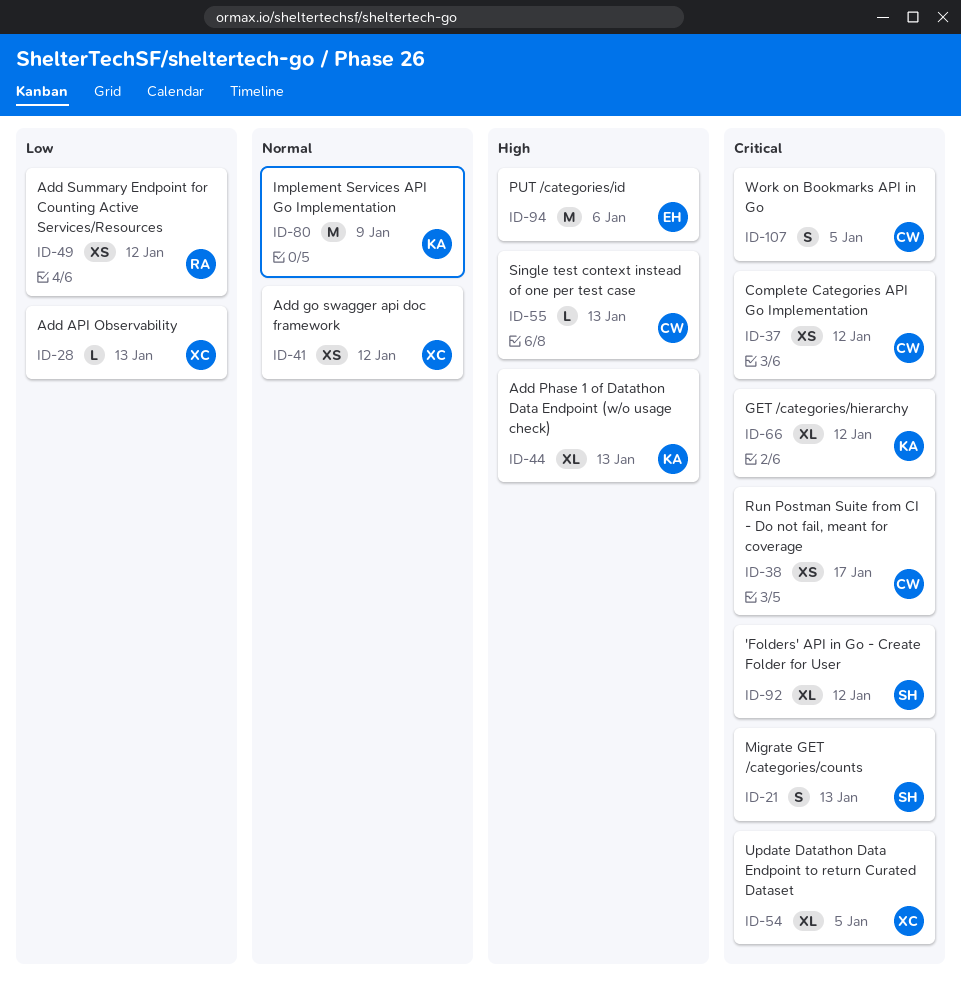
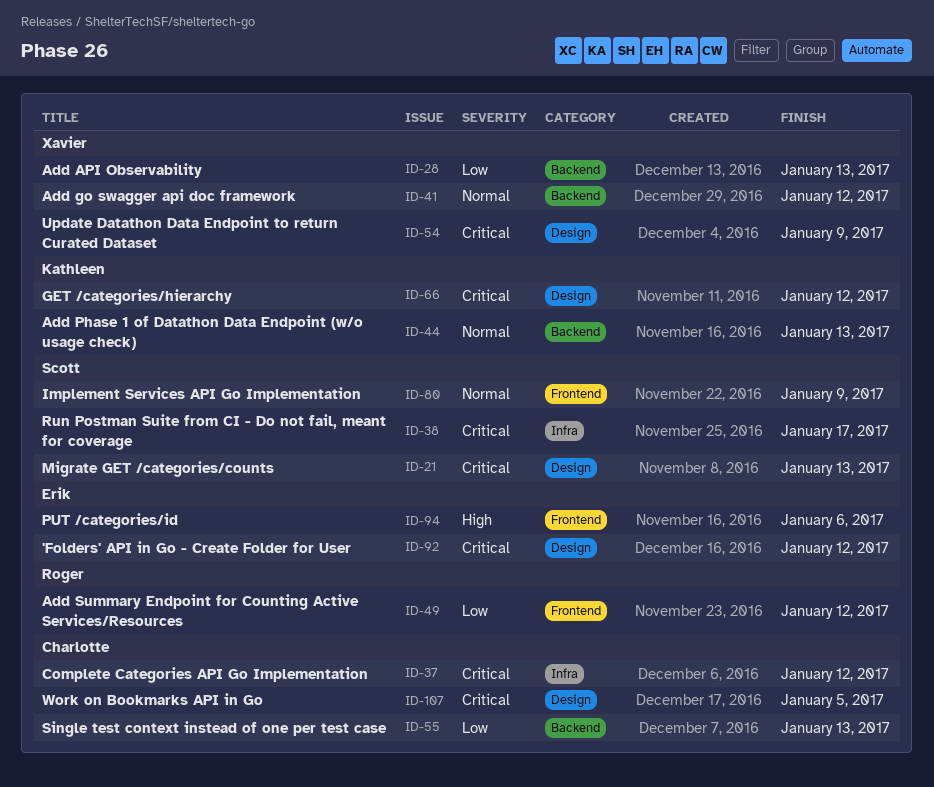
ID-38, owner: Charlotte -> Scott
ID-44, priority: High -> Normal
ID-54, due: Jan 5 -> Jan 9
ID-55, priority: High -> Low
ID-80, owner: Kathleen -> Scott
ID-92, owner: Scott -> Erik

